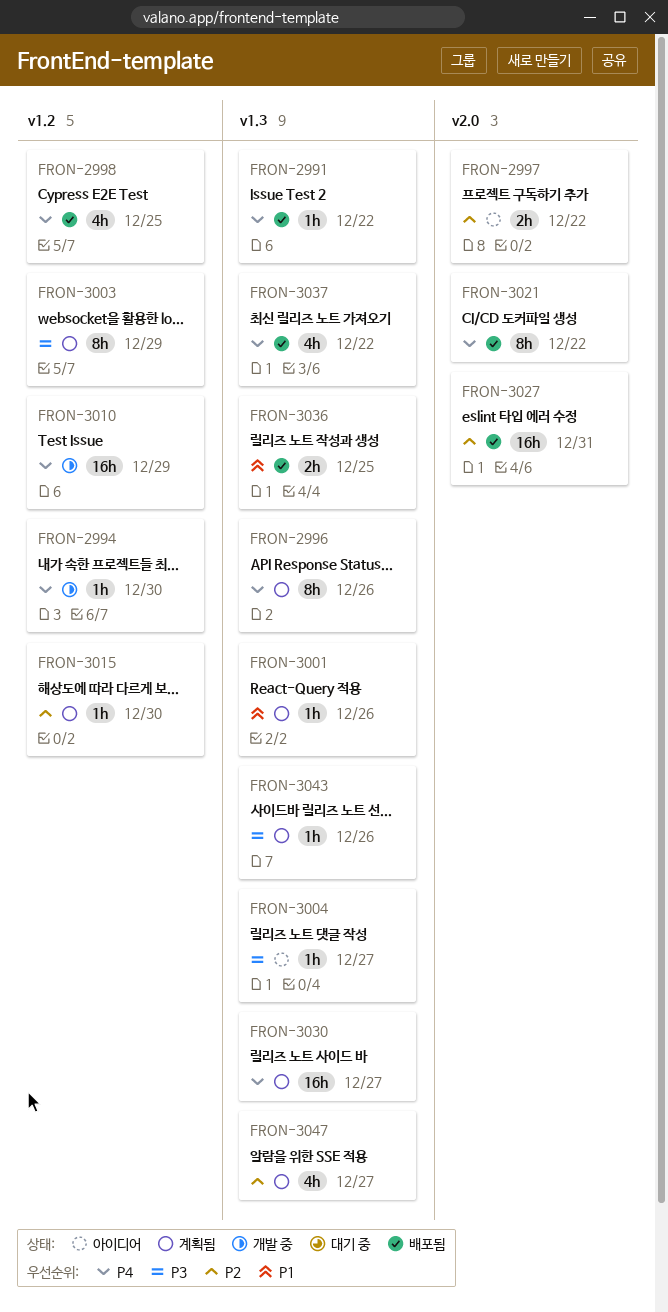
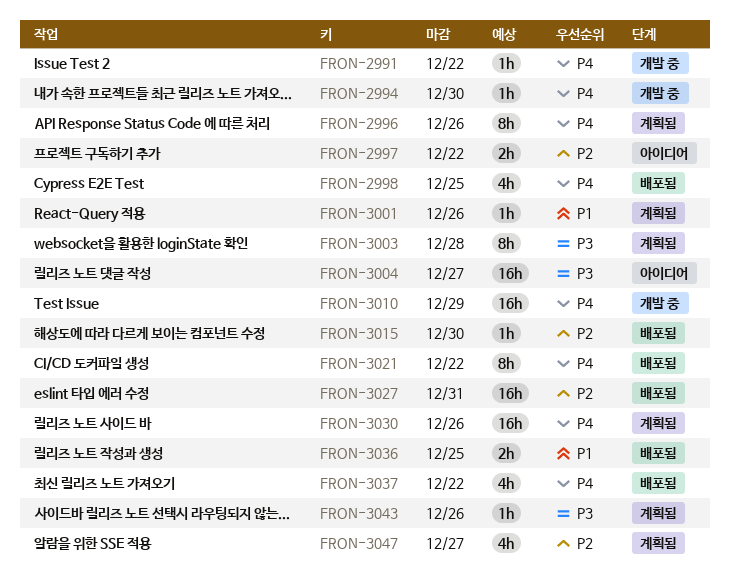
FRON-2991, status: 배포됨 -> 개발 중
FRON-3003, due: Dec 29 -> Dec 28
FRON-3004, estimate: 1h -> 16h
FRON-3015, status: 계획됨 -> 배포됨
FRON-3030, due: Dec 27 -> Dec 26

